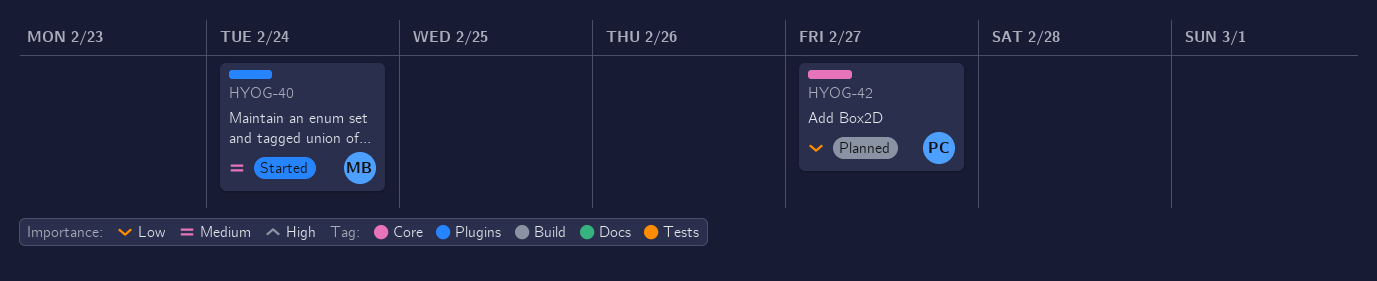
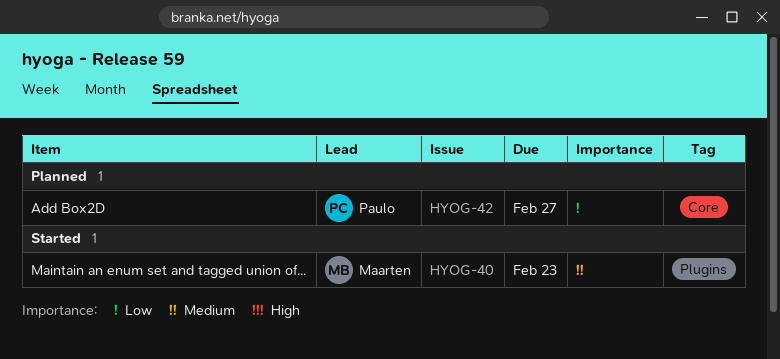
HYOG-40, due: Feb 24 -> Feb 23

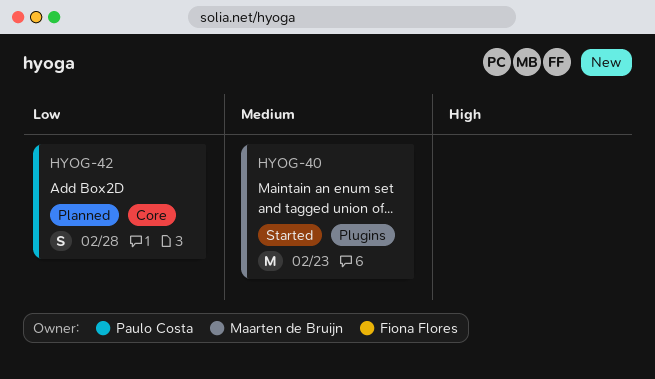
HYOG-42, due: Feb 27 -> Feb 28

